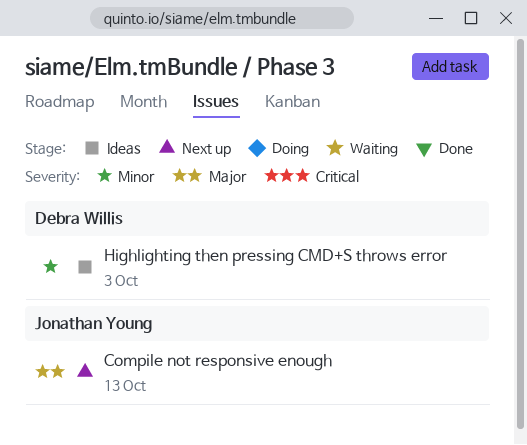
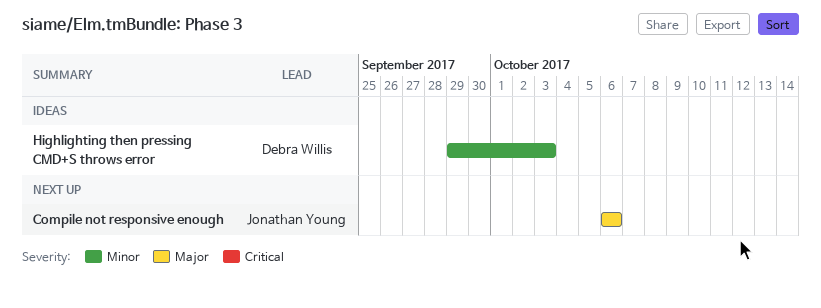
Compile not responsive enough, due: Oct 13 -> Oct 6

